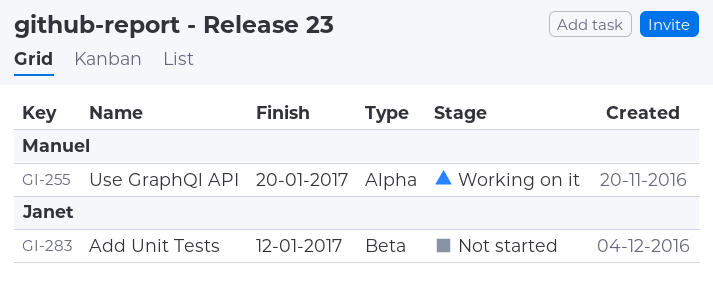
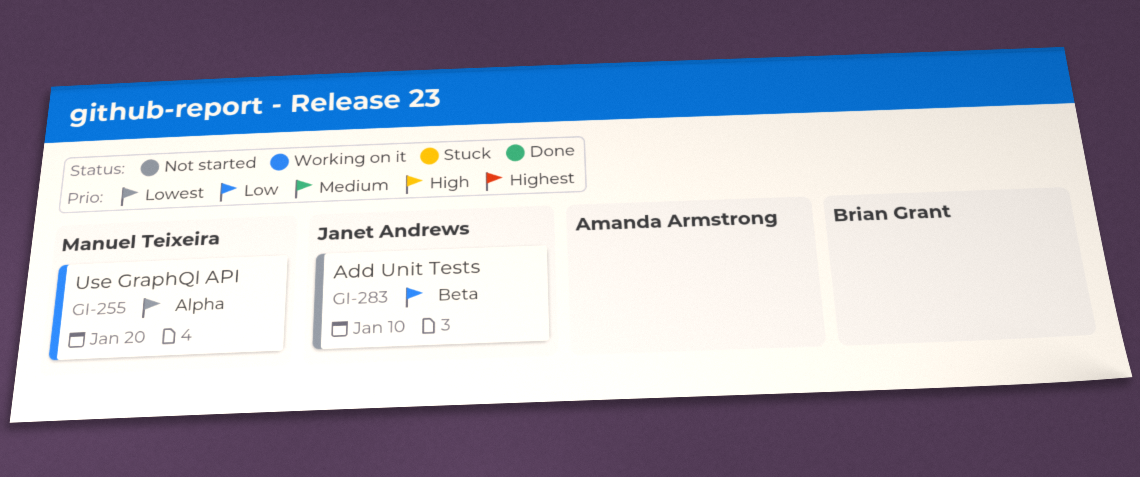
GI-283, due: Jan 12 -> Jan 10

